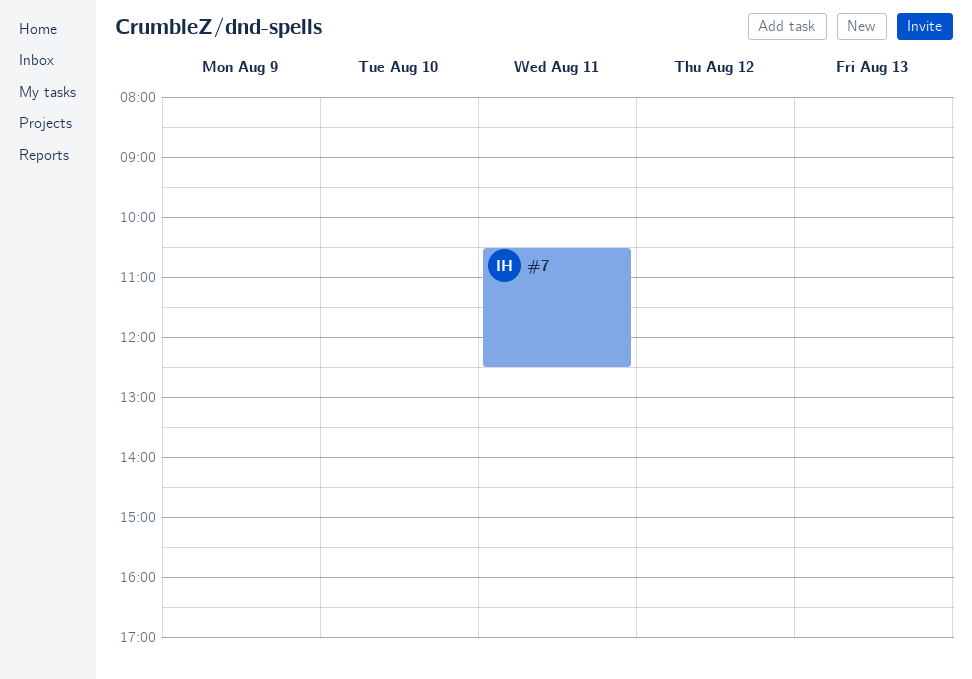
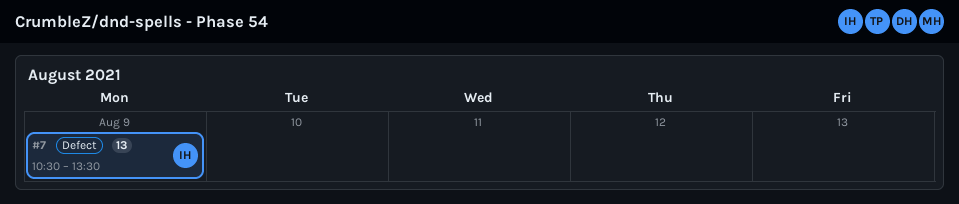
#7, day: Aug 11 -> Aug 9
#7, ends: 12:30 -> 13:30

